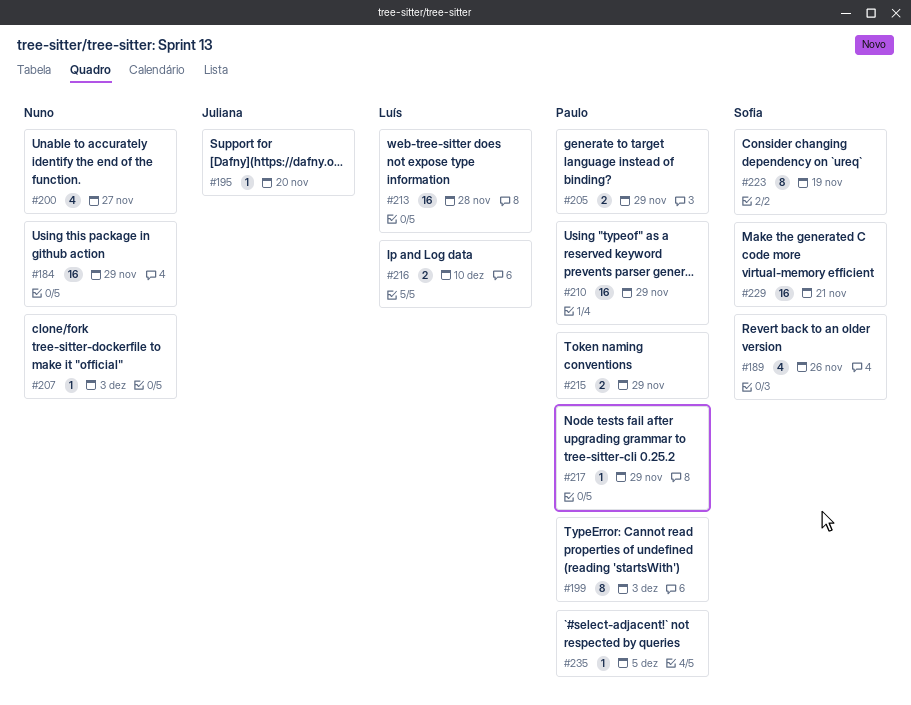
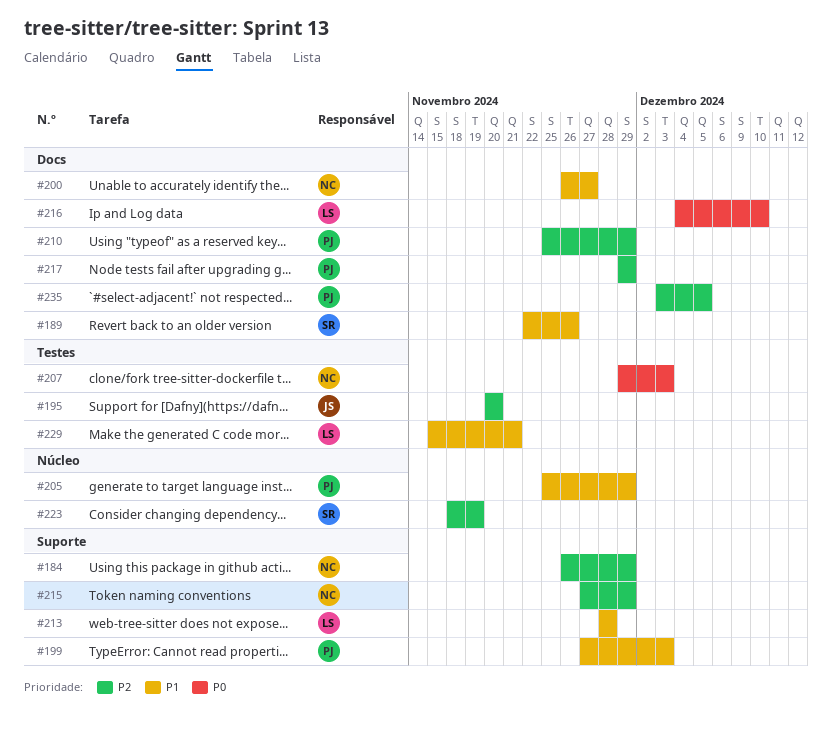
#215, owner: Paulo -> Nuno
#229, owner: Sofia -> Luís

